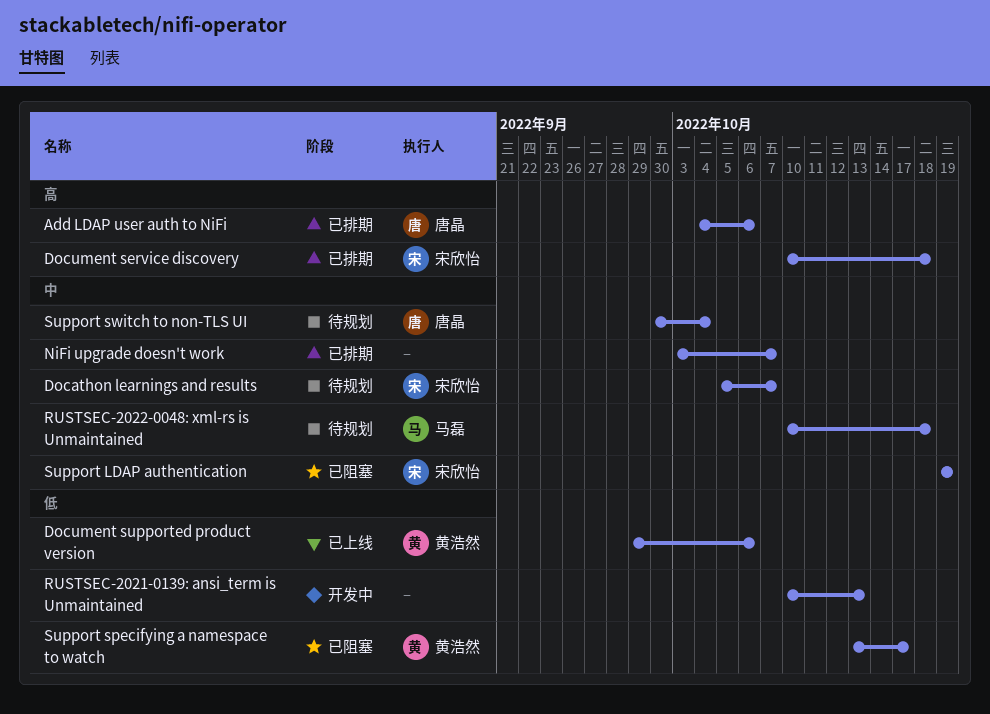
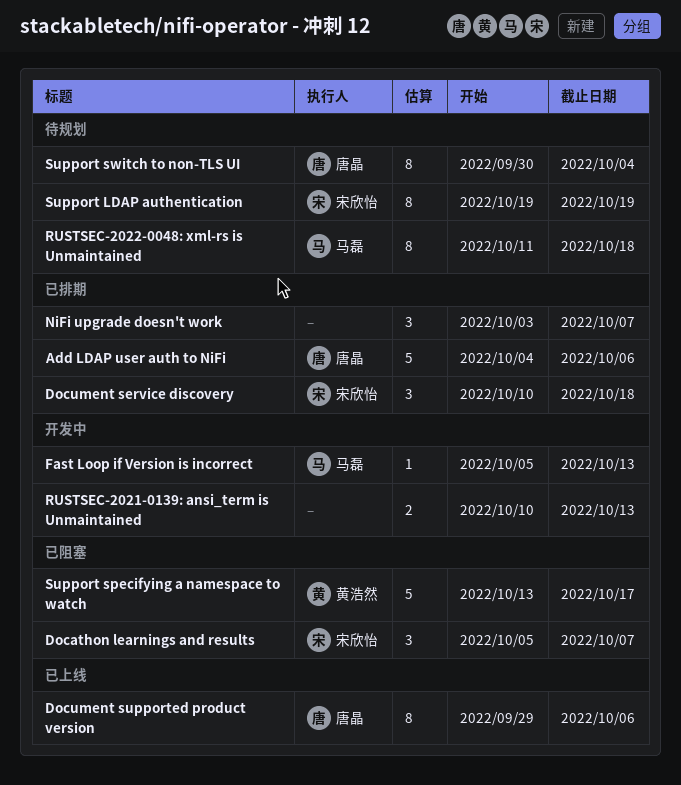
Docathon learnings and results, status: 待规划 -> 已阻塞
Document supported product version, owner: 黄浩然 -> 唐晶
Fast Loop if Version is incorrect: none -> present
RUSTSEC-2022-0048: xml-rs is Unmaintained, start: Oct 10 -> Oct 11
Support LDAP authentication, status: 已阻塞 -> 待规划

